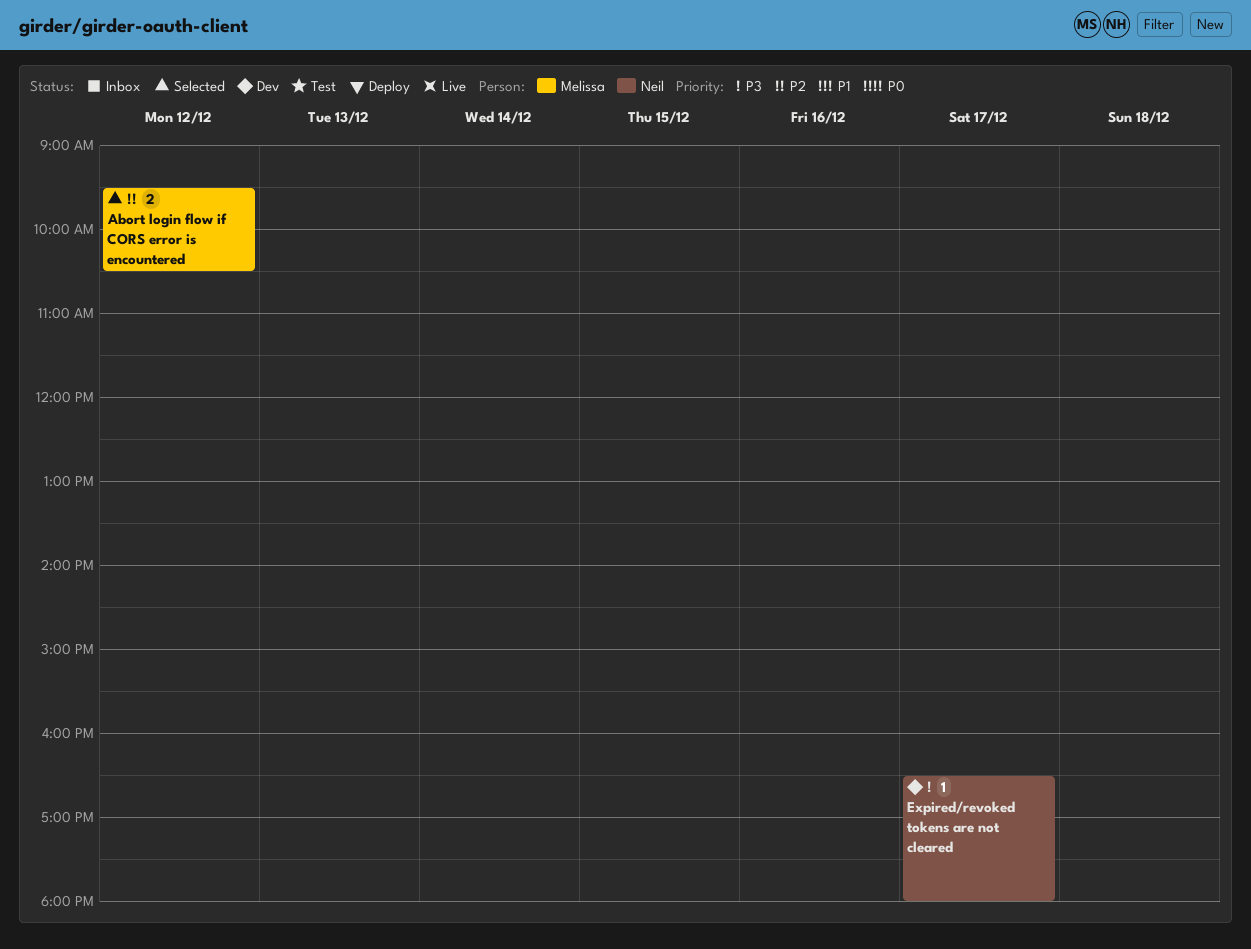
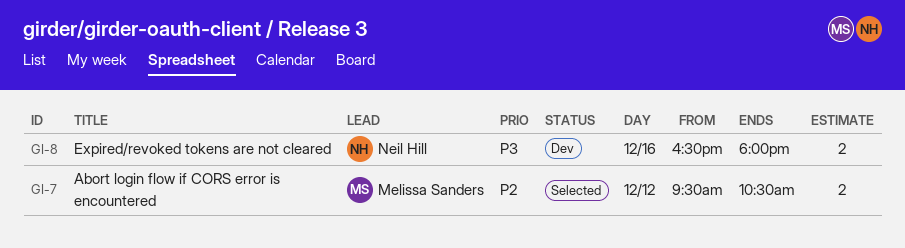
Expired/revoked tokens are not cleared, estimate: 1 -> 2
Expired/revoked tokens are not cleared, day: Dec 17 -> Dec 16

